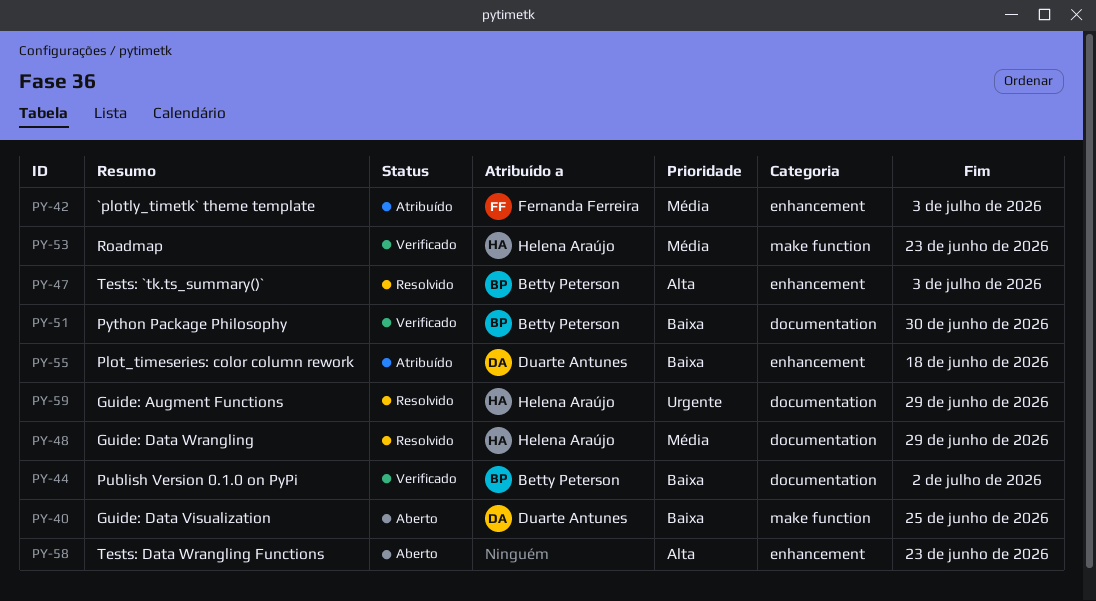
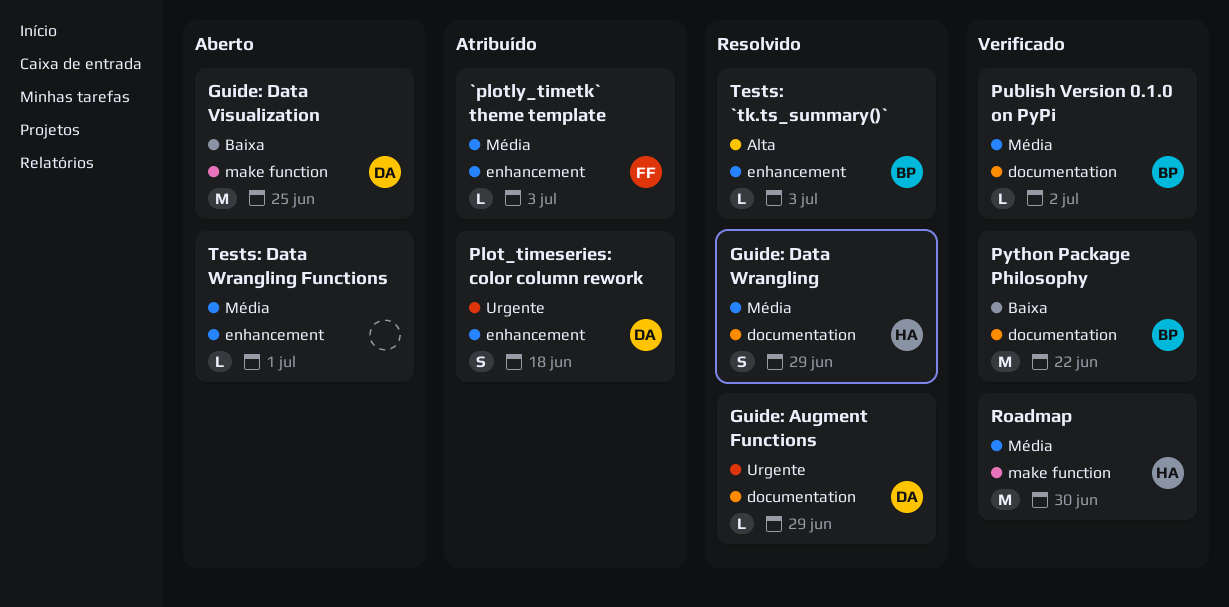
Guide: Augment Functions, owner: Helena Araújo -> Duarte Antunes
Plot_timeseries: color column rework, priority: Baixa -> Urgente
Publish Version 0.1.0 on PyPi, priority: Baixa -> Média
Python Package Philosophy, due: Jun 30 -> Jun 22
Roadmap, due: Jun 23 -> Jun 30
Tests: Data Wrangling Functions, priority: Alta -> Média
Tests: Data Wrangling Functions, due: Jun 23 -> Jul 1

